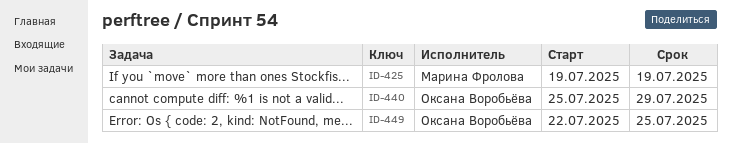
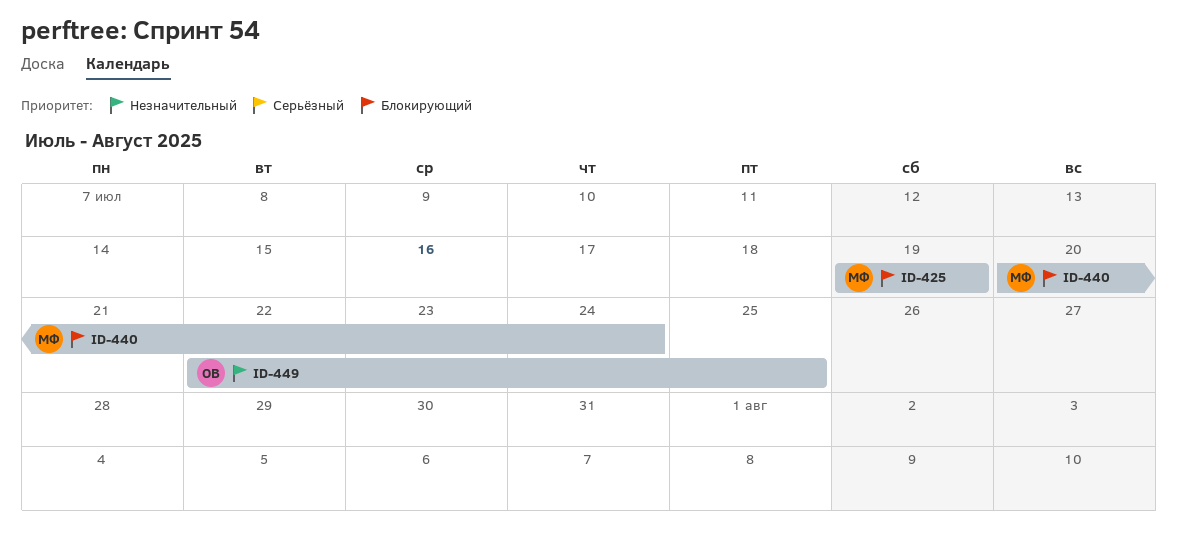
ID-440, owner: Оксана Воробьёва -> Марина Фролова
ID-440, start: Jul 25 -> Jul 20
ID-440, due: Jul 29 -> Jul 24

